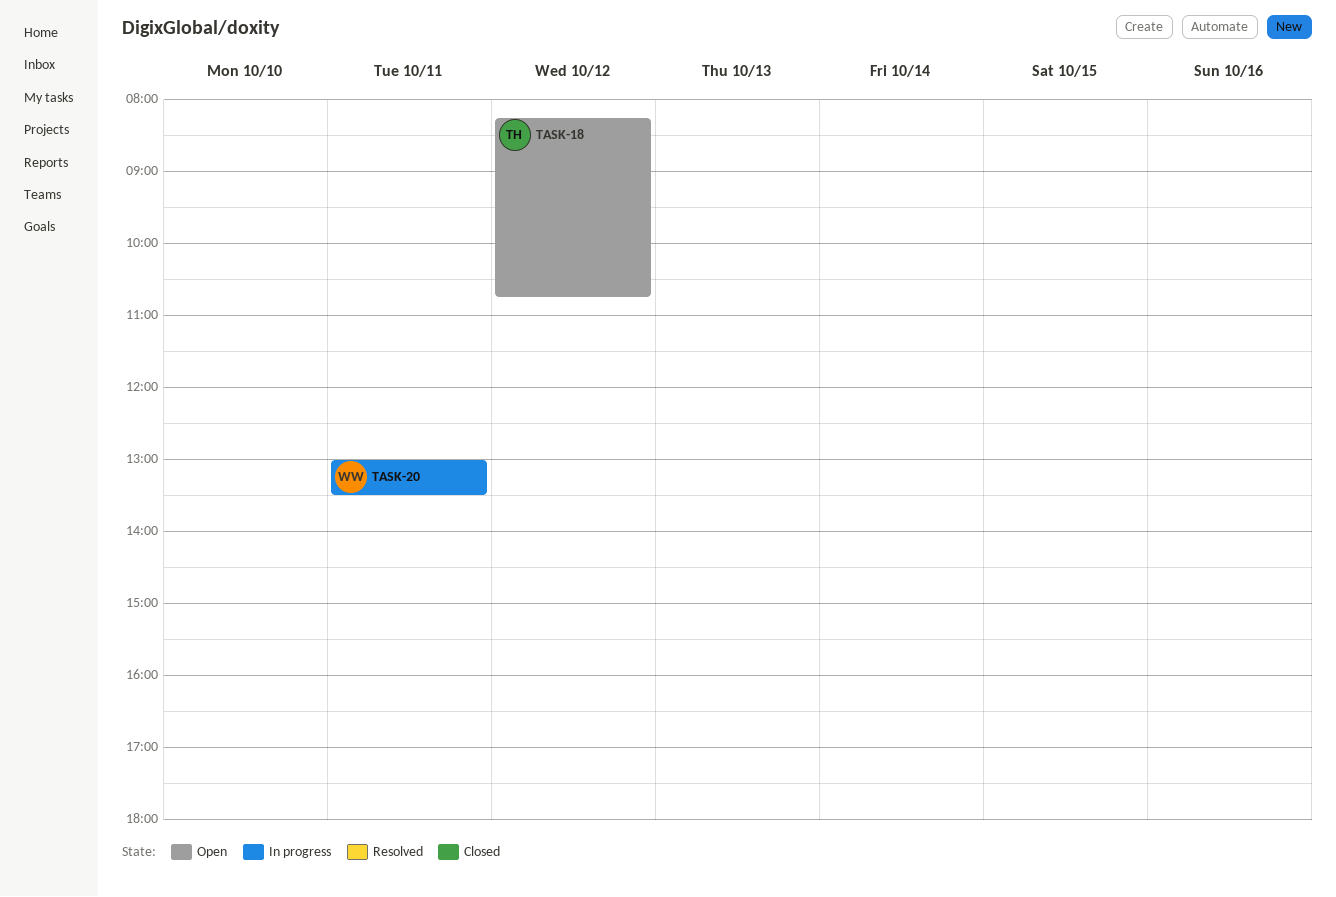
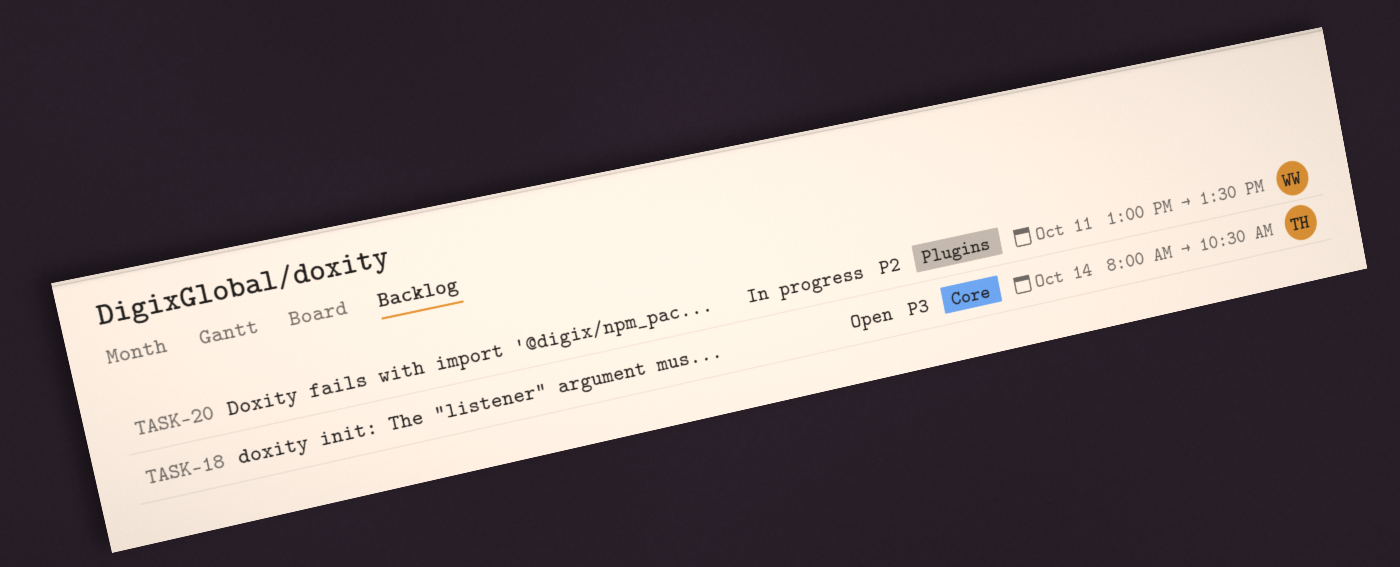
TASK-18, day: Oct 12 -> Oct 14
TASK-18, begins: 08:15 -> 08:00
TASK-18, ends: 10:45 -> 10:30

